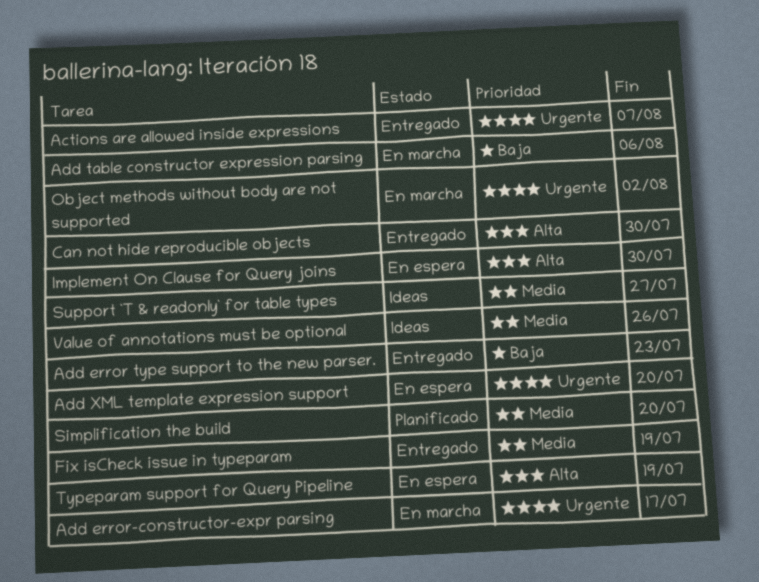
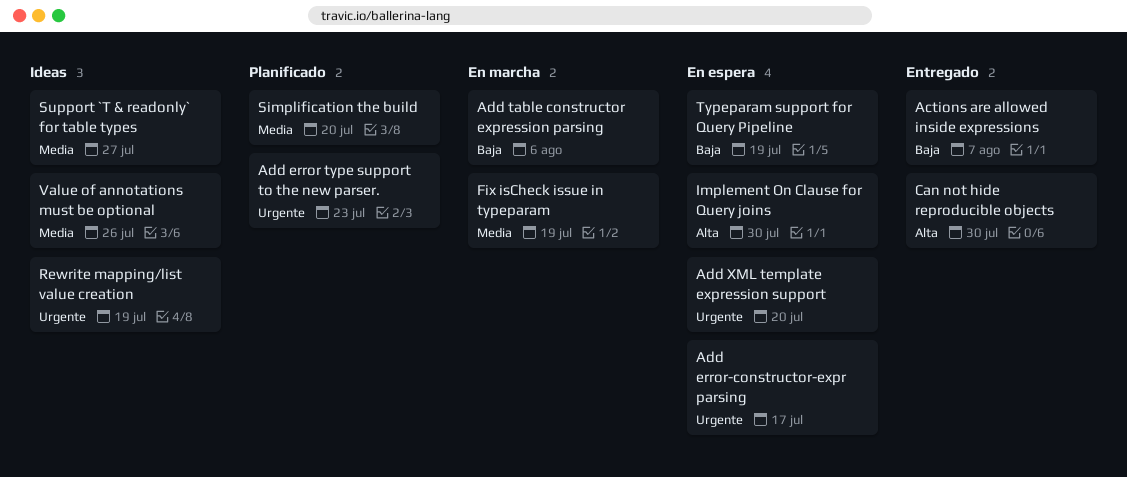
Actions are allowed inside expressions, priority: Urgente -> Baja
Add error type support to the new parser., status: Entregado -> Planificado
Add error type support to the new parser., priority: Baja -> Urgente
Add error-constructor-expr parsing, status: En marcha -> En espera
Fix isCheck issue in typeparam, status: Entregado -> En marcha
Object methods without body are not supported: present -> none
Rewrite mapping/list value creation: none -> present
Typeparam support for Query Pipeline, priority: Alta -> Baja

